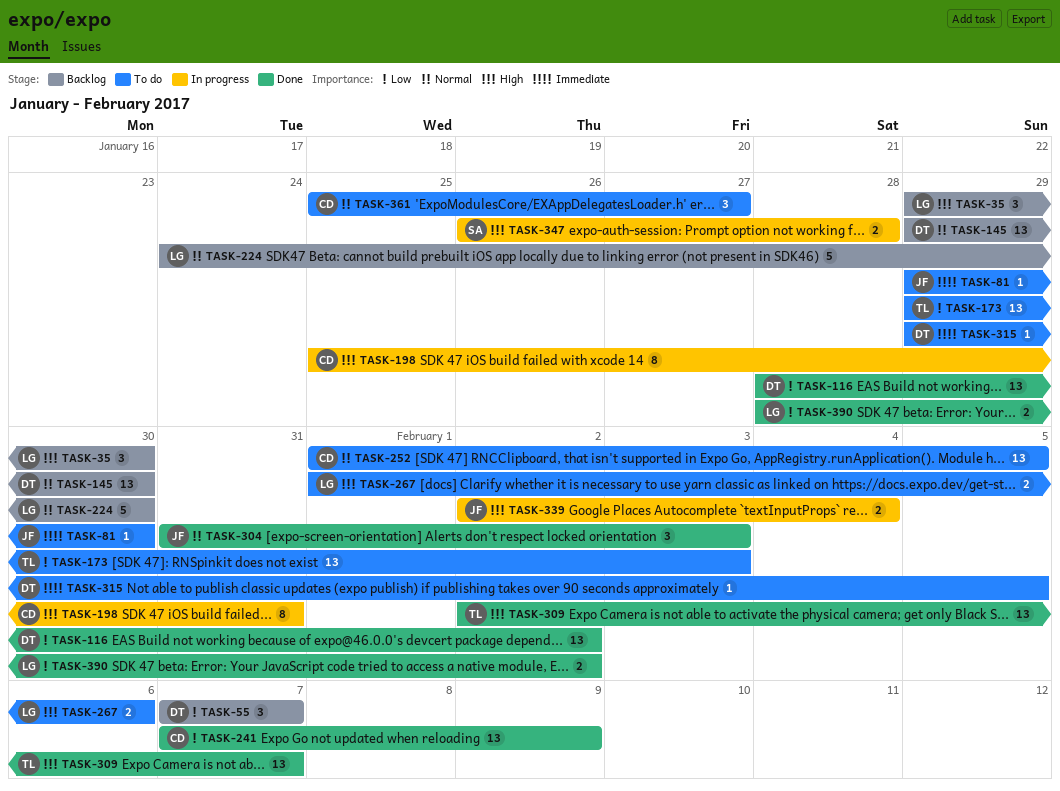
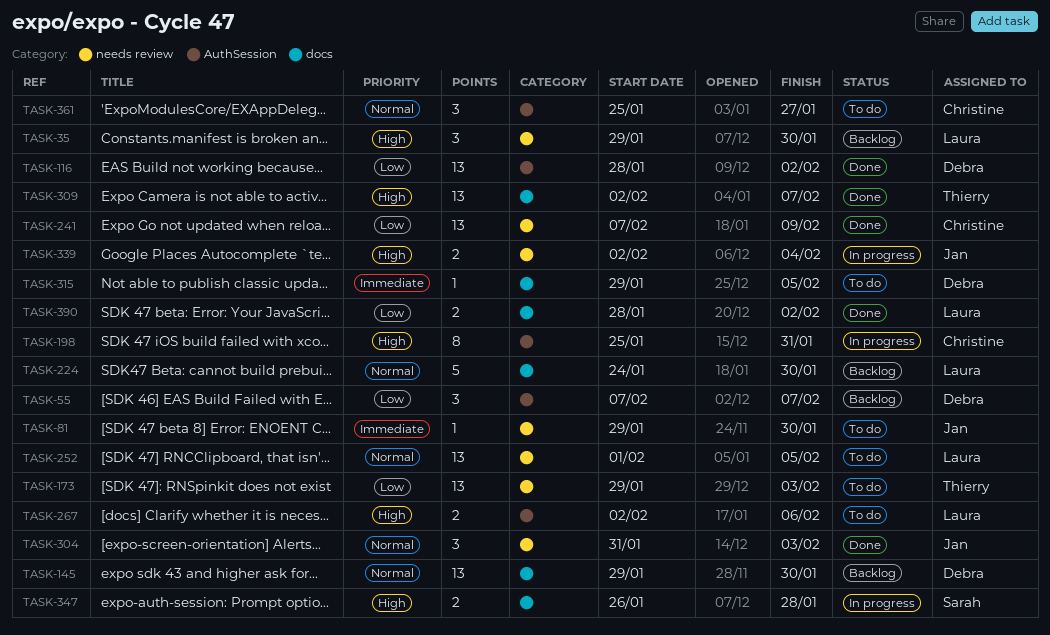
TASK-252, owner: Christine -> Laura
TASK-267, start: Feb 1 -> Feb 2

